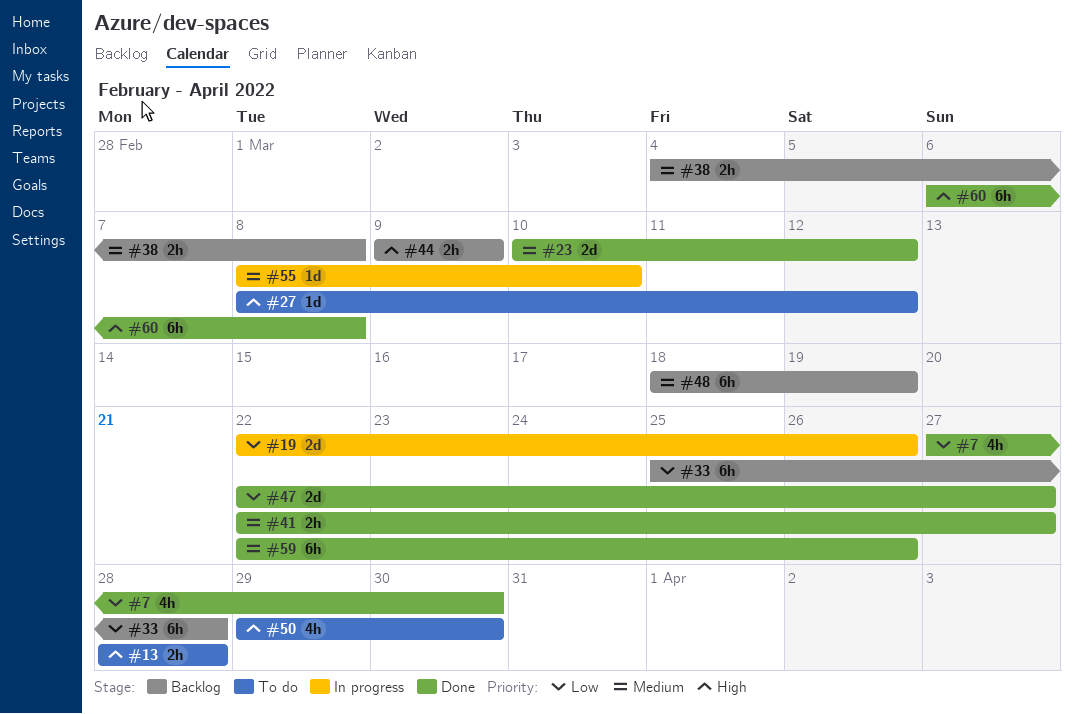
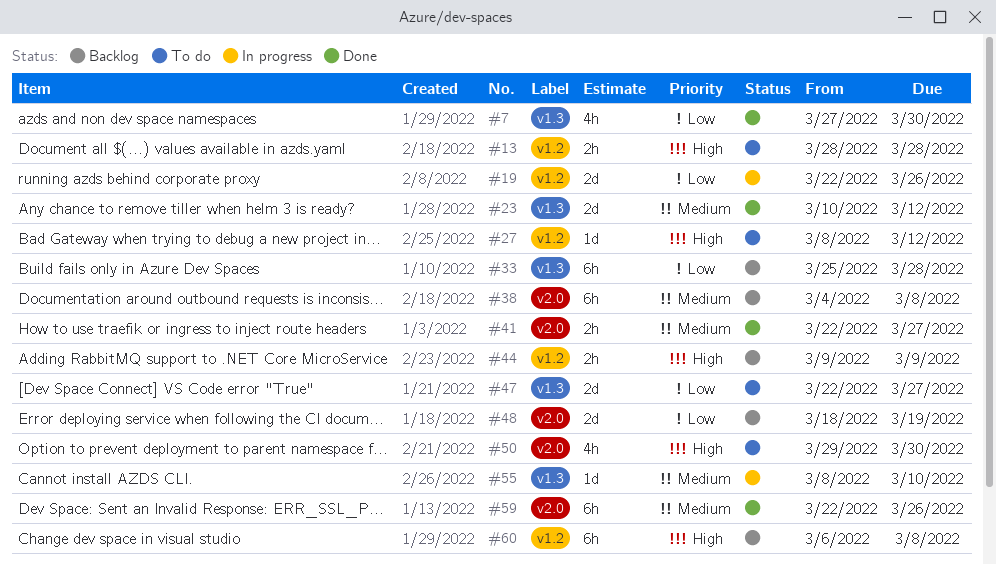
#38, estimate: 2h -> 6h
#47, status: Done -> To do
#48, priority: Medium -> Low
#48, estimate: 6h -> 2d
#60, status: Done -> Backlog

